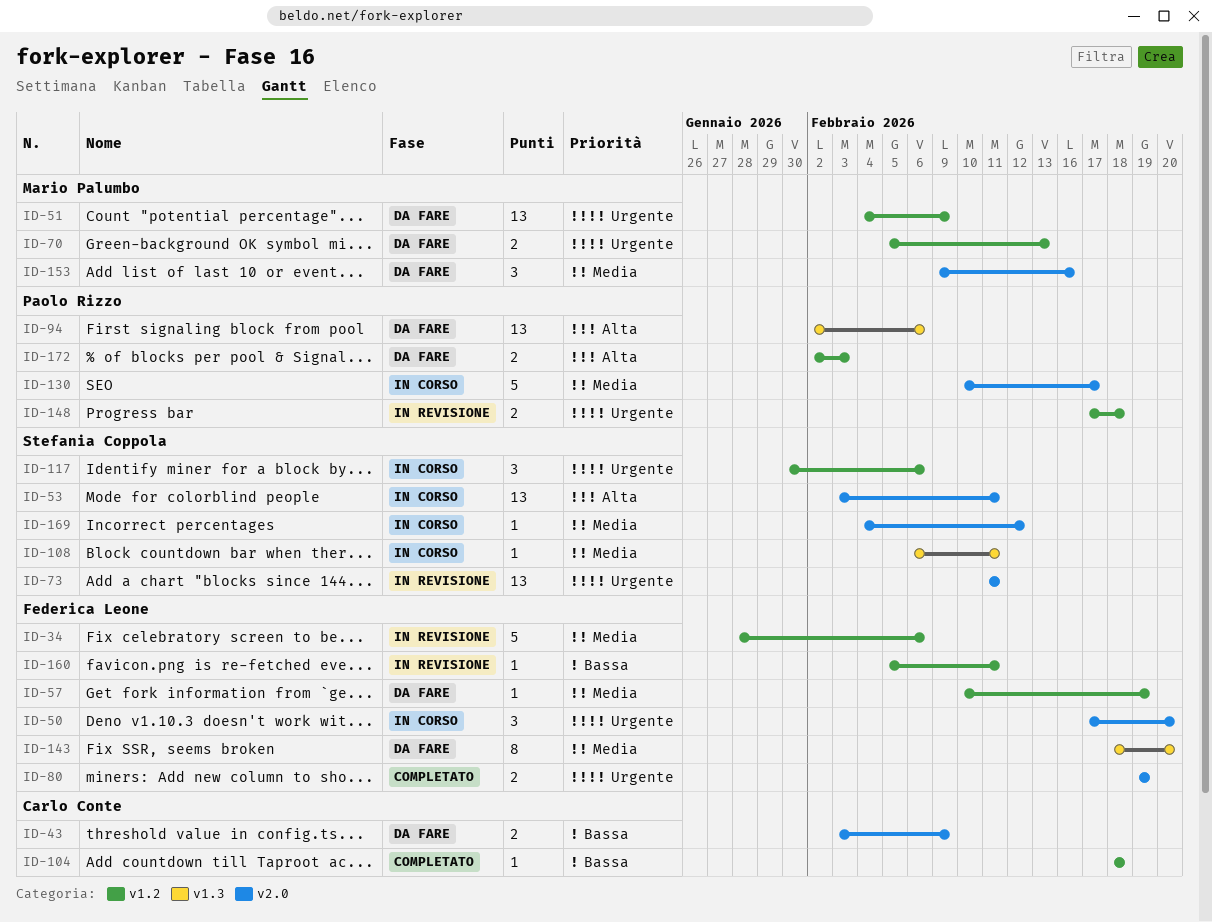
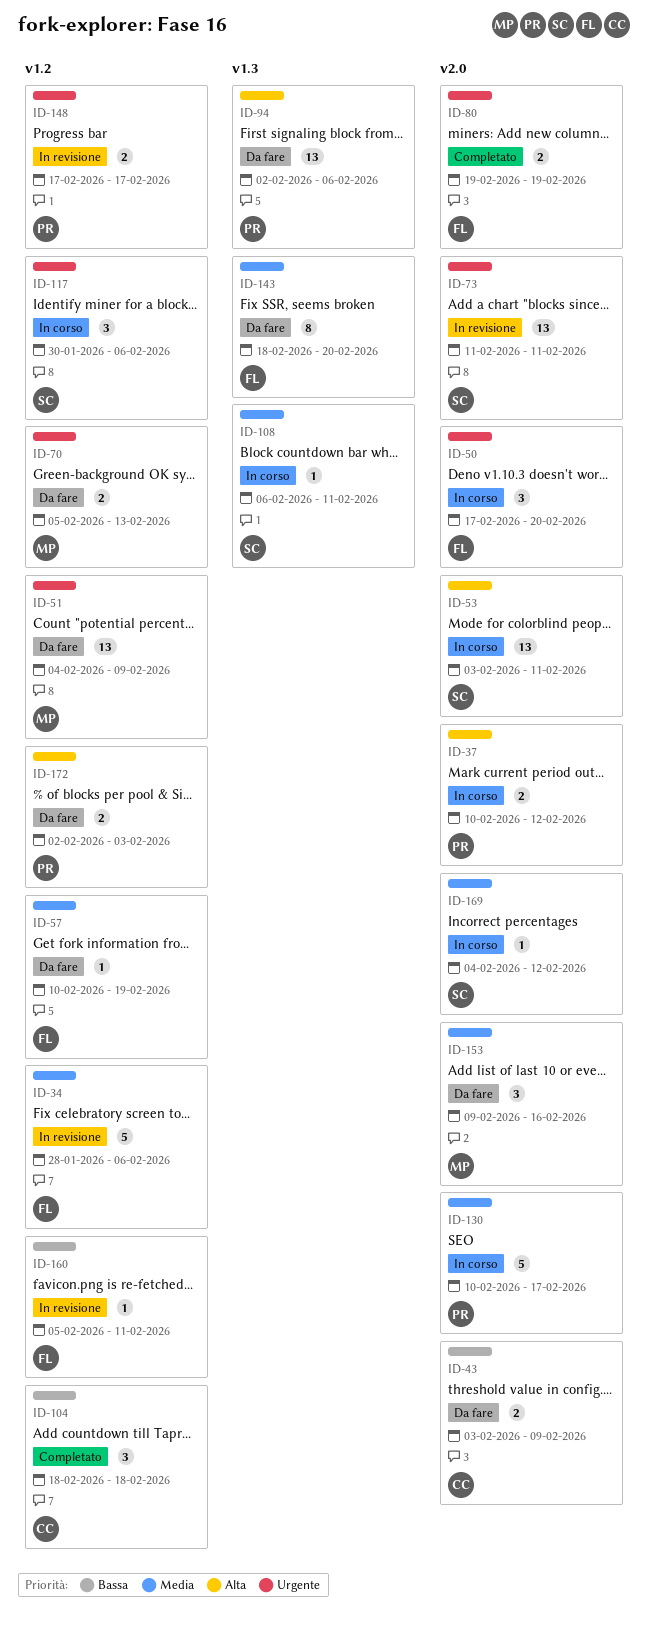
ID-37: none -> present
ID-104, estimate: 1 -> 3
ID-148, due: Feb 18 -> Feb 17

